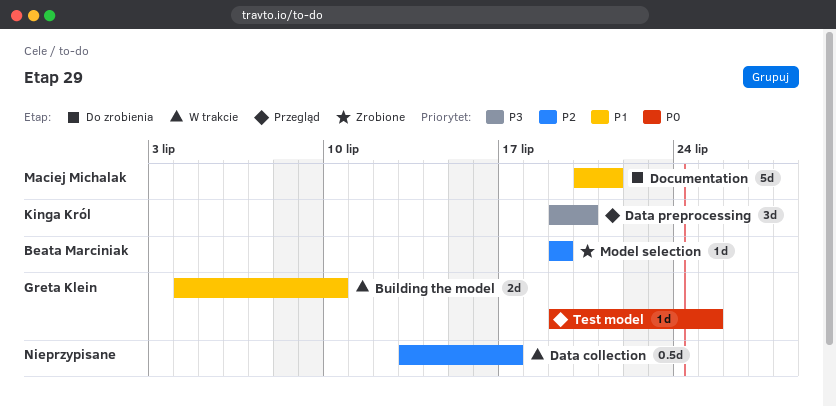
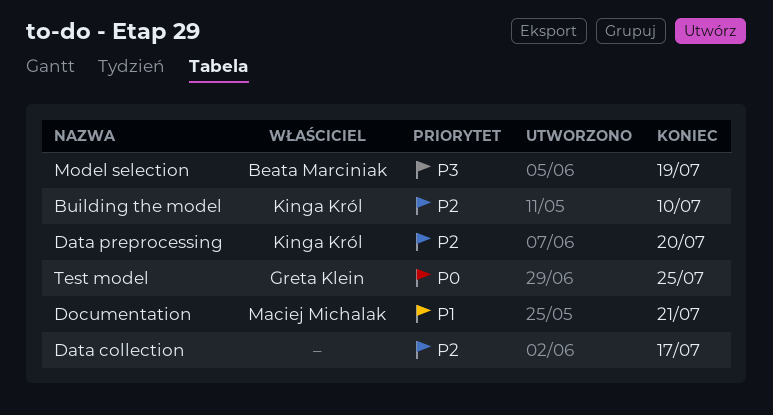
Building the model, owner: Greta Klein -> Kinga Król
Building the model, priority: P1 -> P2
Data preprocessing, priority: P3 -> P2
Model selection, priority: P2 -> P3

